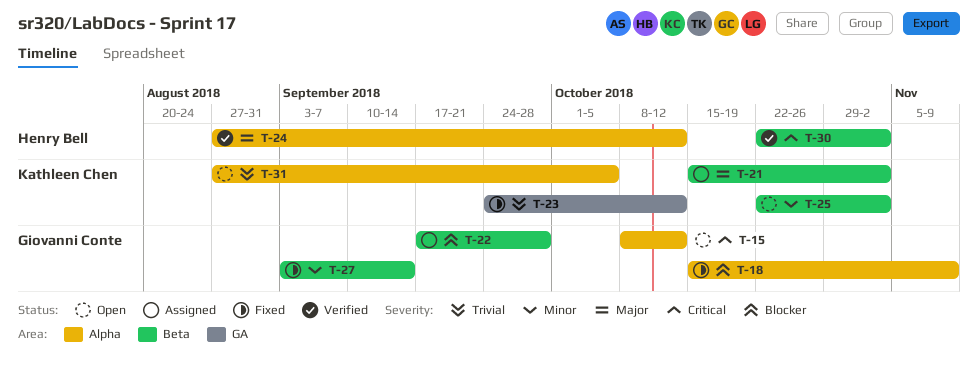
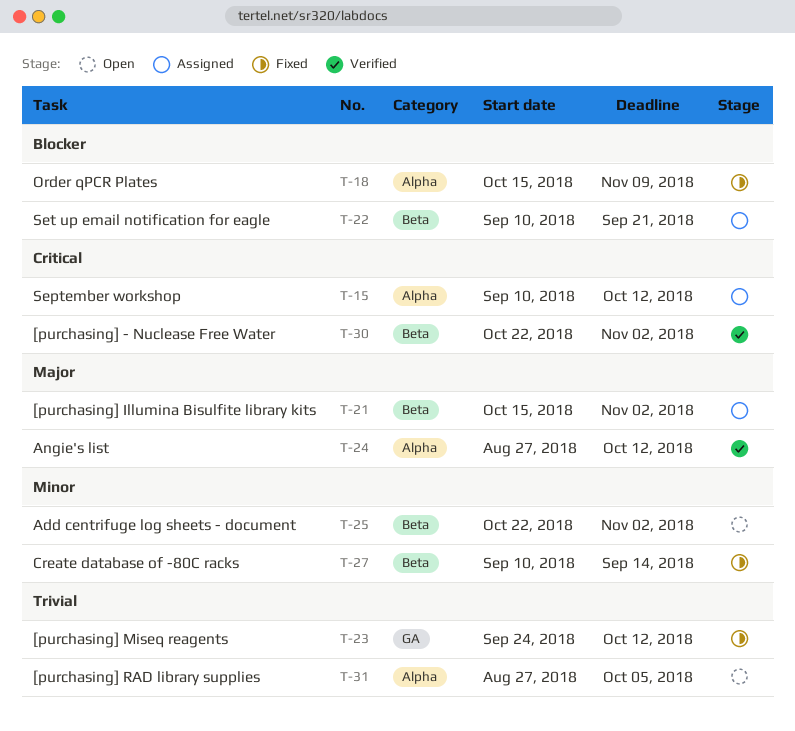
T-15, status: Open -> Assigned
T-15, start: Oct 8 -> Sep 10
T-22, start: Sep 17 -> Sep 10
T-22, due: Sep 28 -> Sep 21
T-27, start: Sep 3 -> Sep 10

